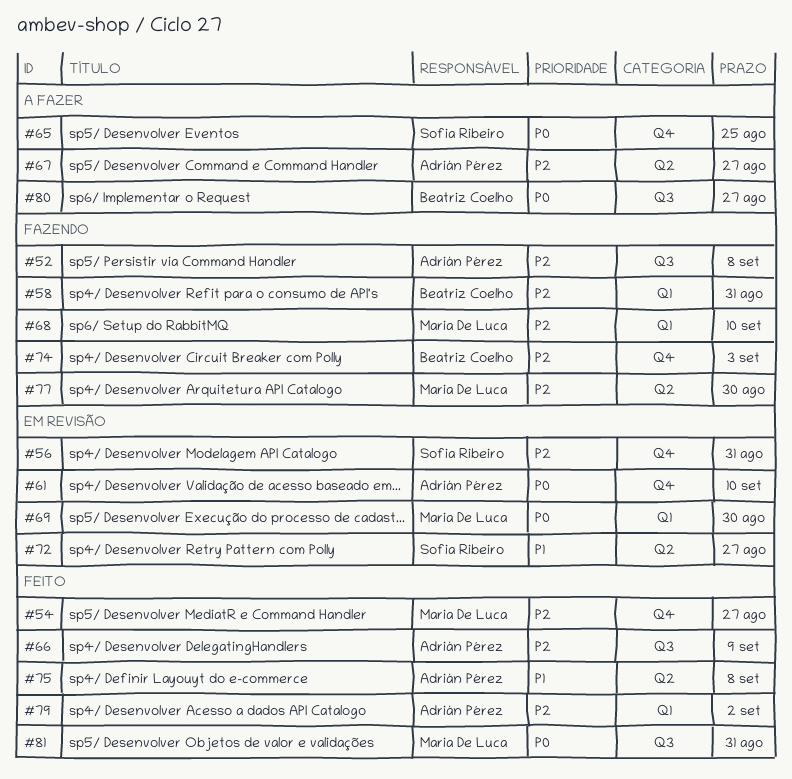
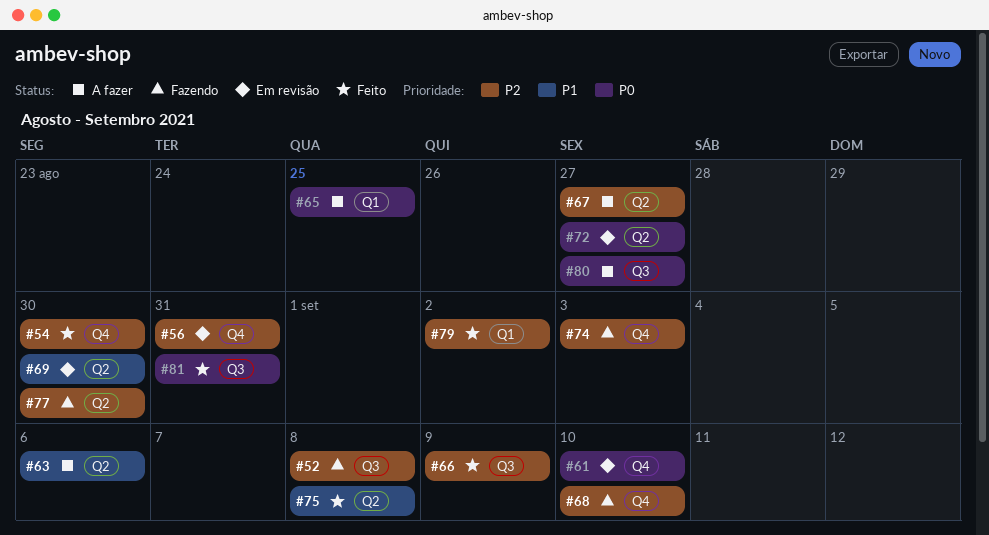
#54, due: Aug 27 -> Aug 30
#58: present -> none
#63: none -> present
#65, label: Q4 -> Q1
#68, label: Q1 -> Q4
#69, priority: P0 -> P1
#69, label: Q1 -> Q2
#72, priority: P1 -> P0

